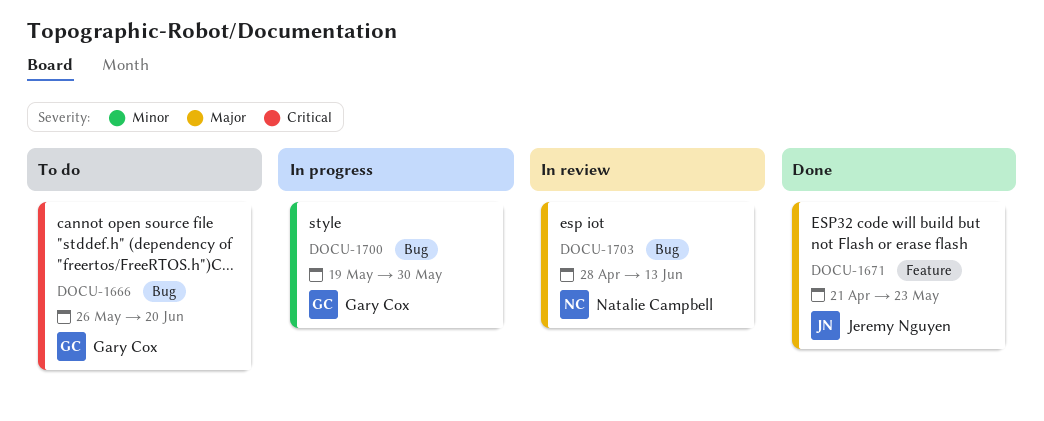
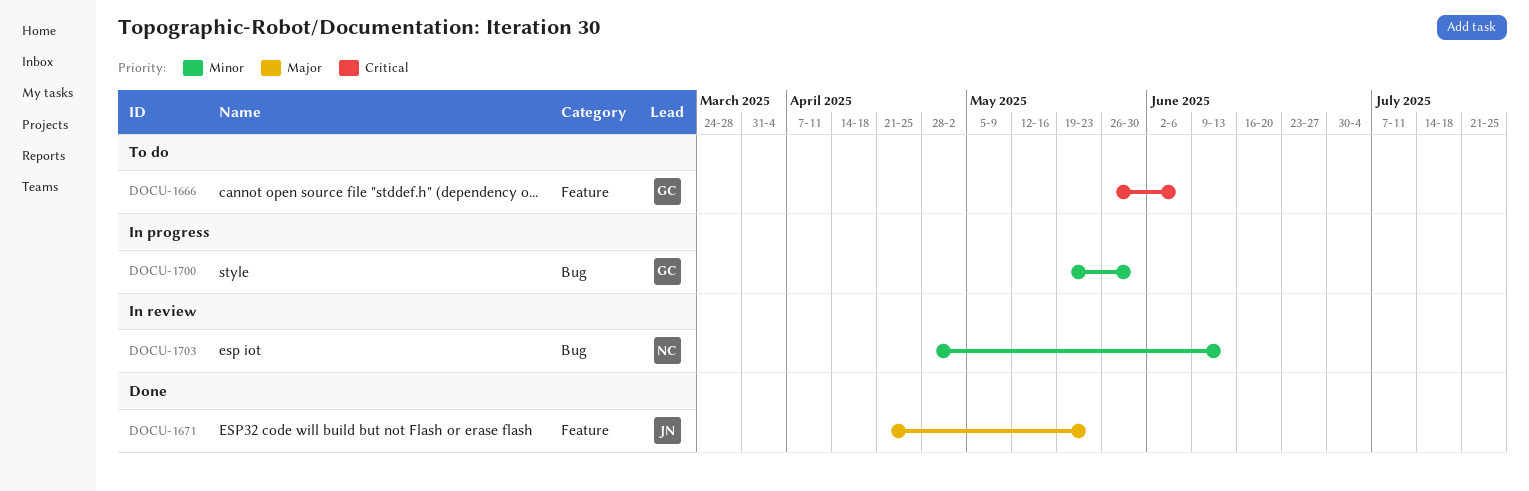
DOCU-1666, label: Bug -> Feature
DOCU-1666, due: Jun 20 -> Jun 6
DOCU-1703, priority: Major -> Minor

